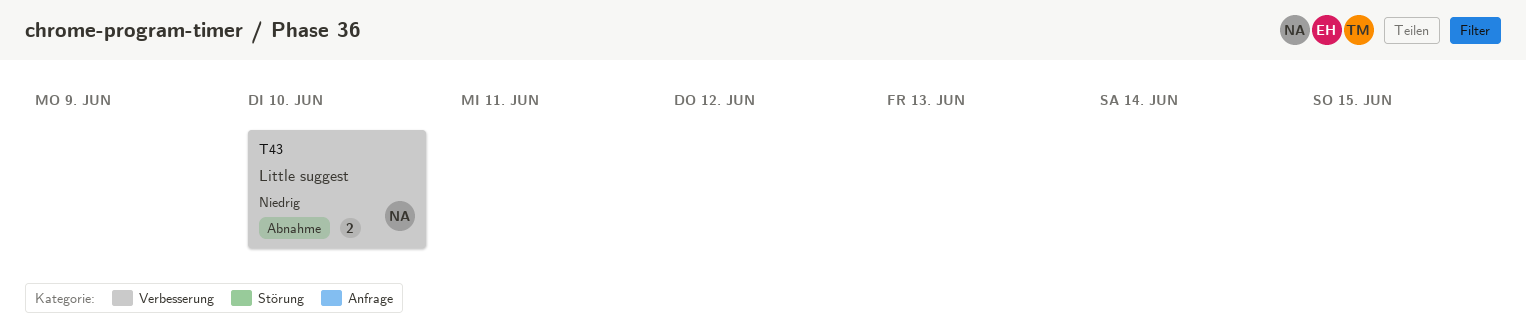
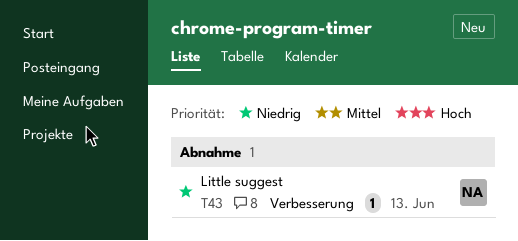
T43, estimate: 2 -> 1
T43, due: Jun 10 -> Jun 13

